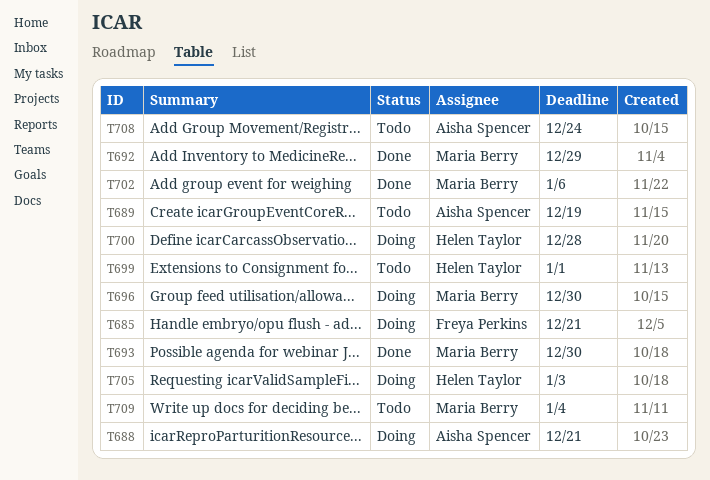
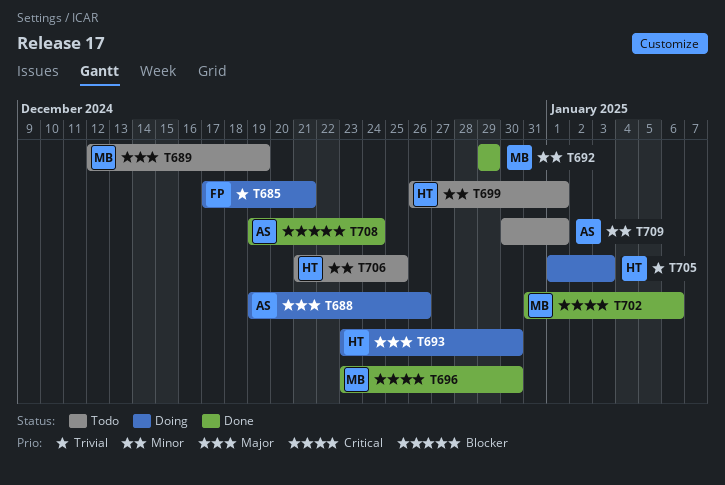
T688, due: Dec 21 -> Dec 26
T689, owner: Aisha Spencer -> Maria Berry
T693, status: Done -> Doing
T693, owner: Maria Berry -> Helen Taylor
T696, status: Doing -> Done
T700: present -> none
T706: none -> present
T708, status: Todo -> Done
T709, owner: Maria Berry -> Aisha Spencer
T709, due: Jan 4 -> Jan 1

